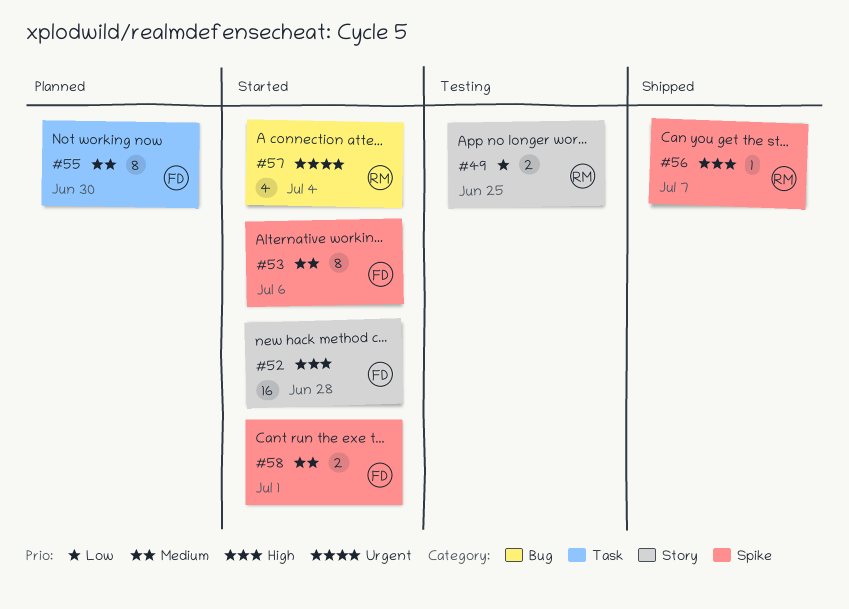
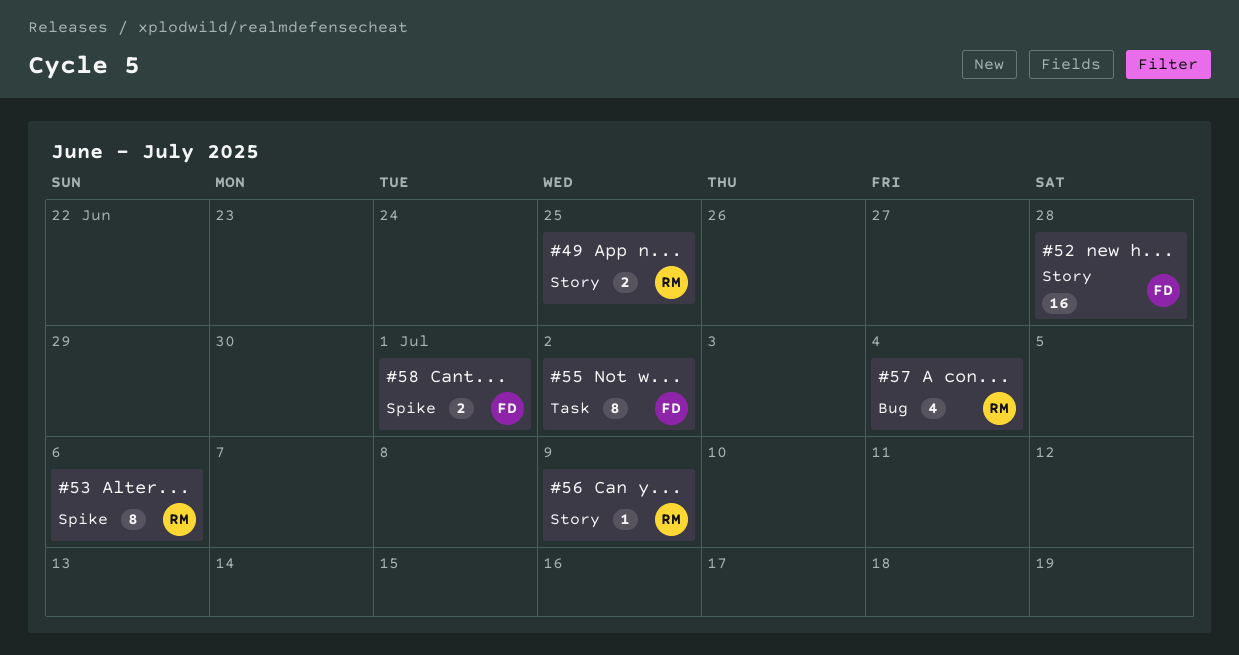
#53, owner: FD -> RM
#55, due: Jun 30 -> Jul 2
#56, label: Spike -> Story
#56, due: Jul 7 -> Jul 9

